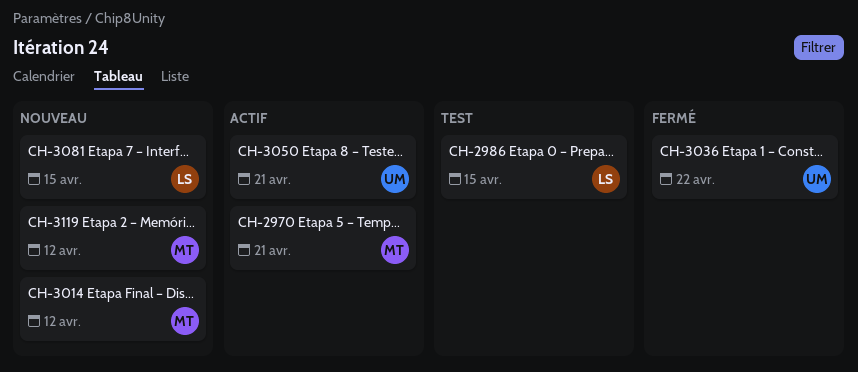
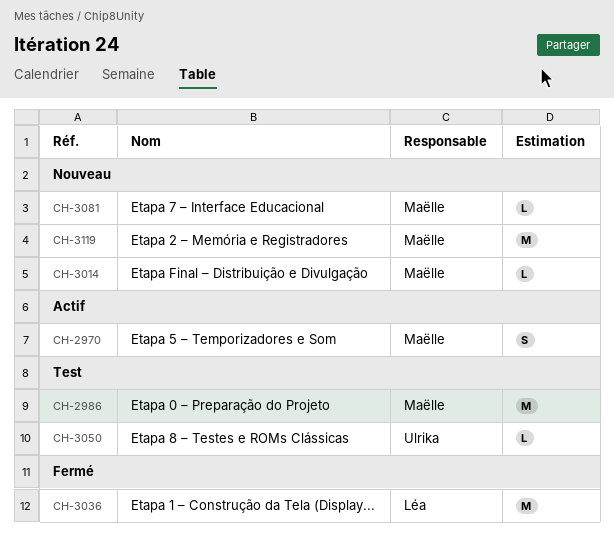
CH-2986, owner: Léa -> Maëlle
CH-3036, owner: Ulrika -> Léa
CH-3050, status: Actif -> Test
CH-3081, owner: Léa -> Maëlle

